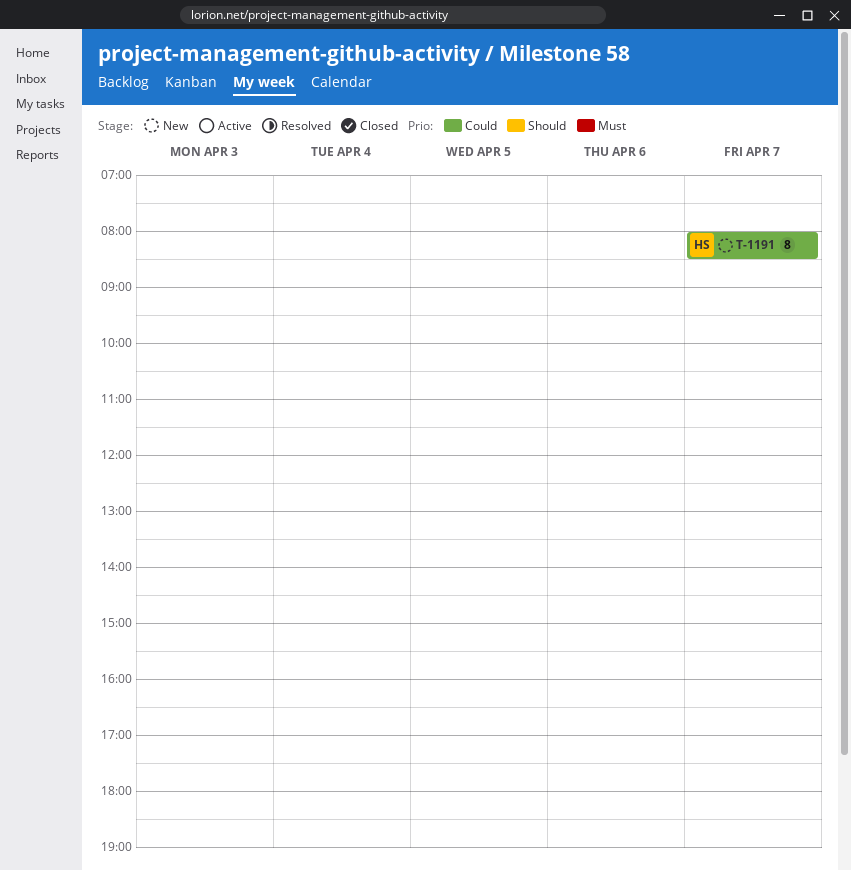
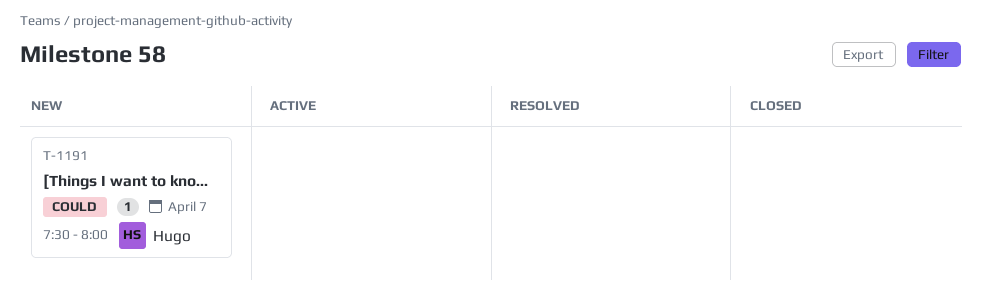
T-1191, estimate: 8 -> 1
T-1191, begins: 08:00 -> 07:30
T-1191, ends: 08:30 -> 08:00

